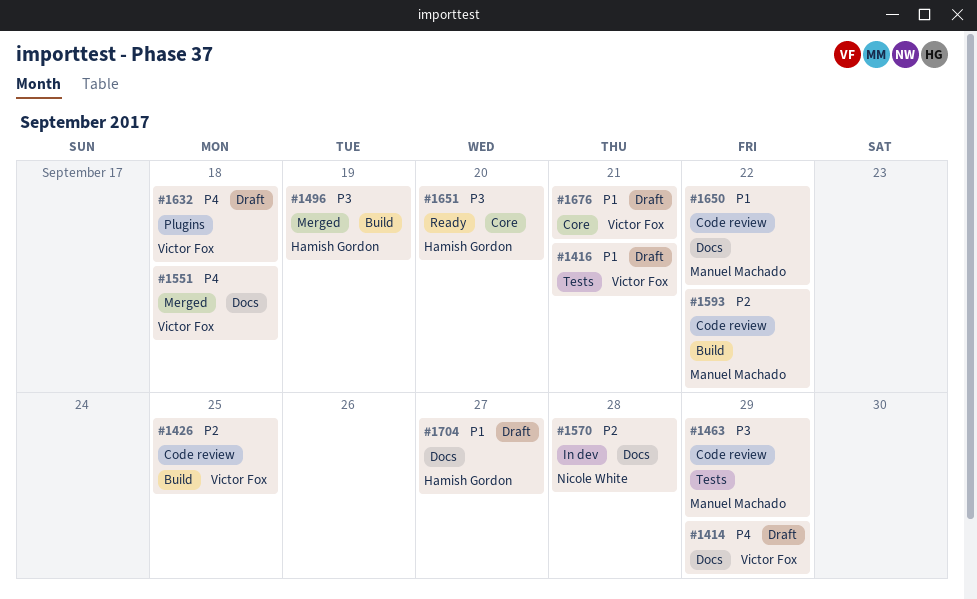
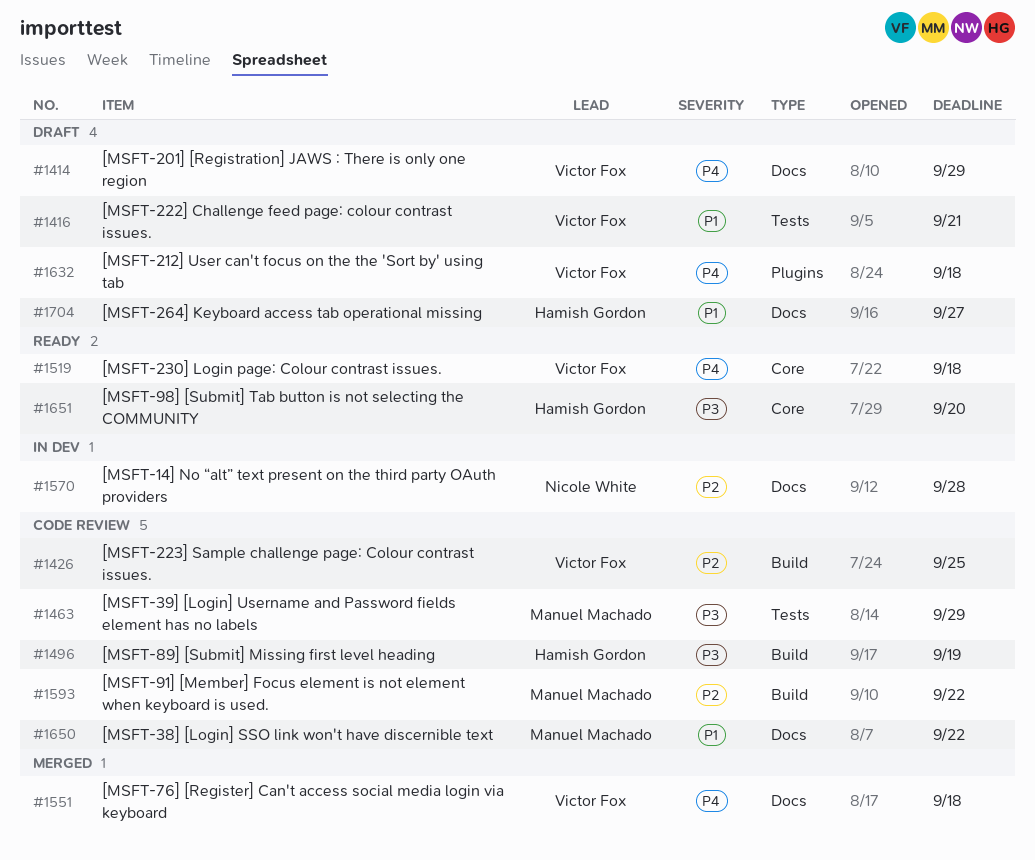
#1496, status: Merged -> Code review
#1519: none -> present
#1676: present -> none

